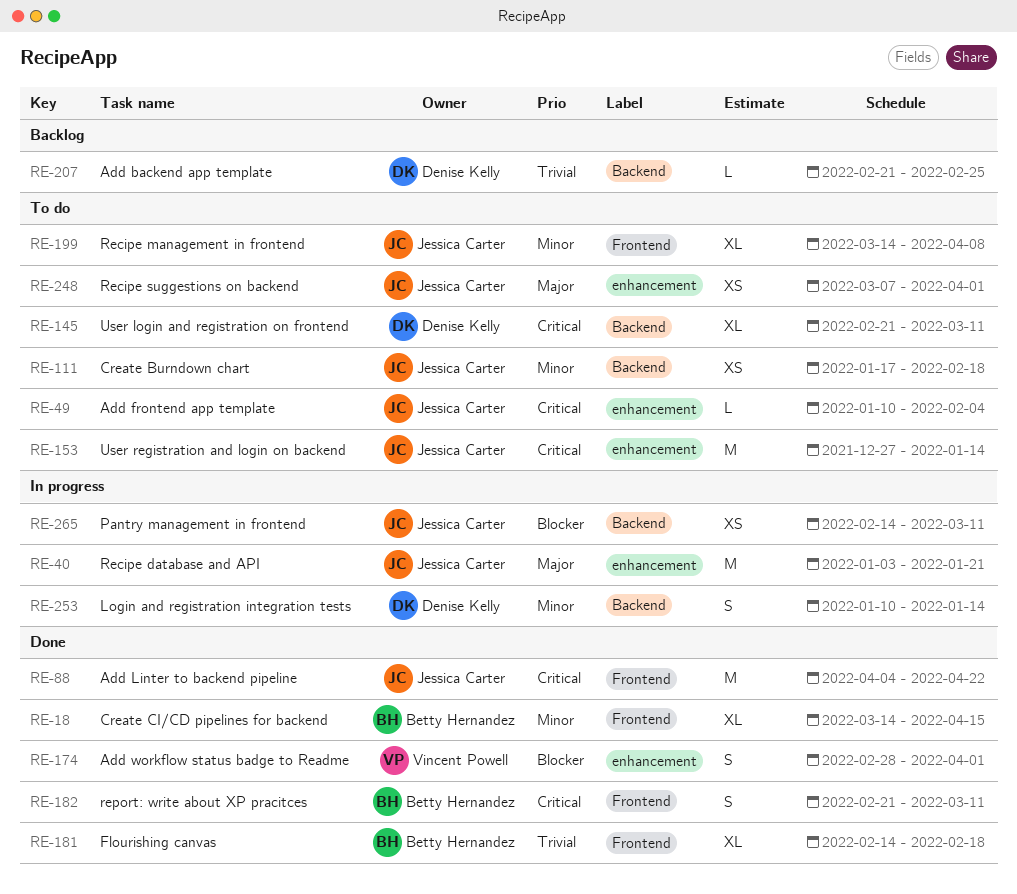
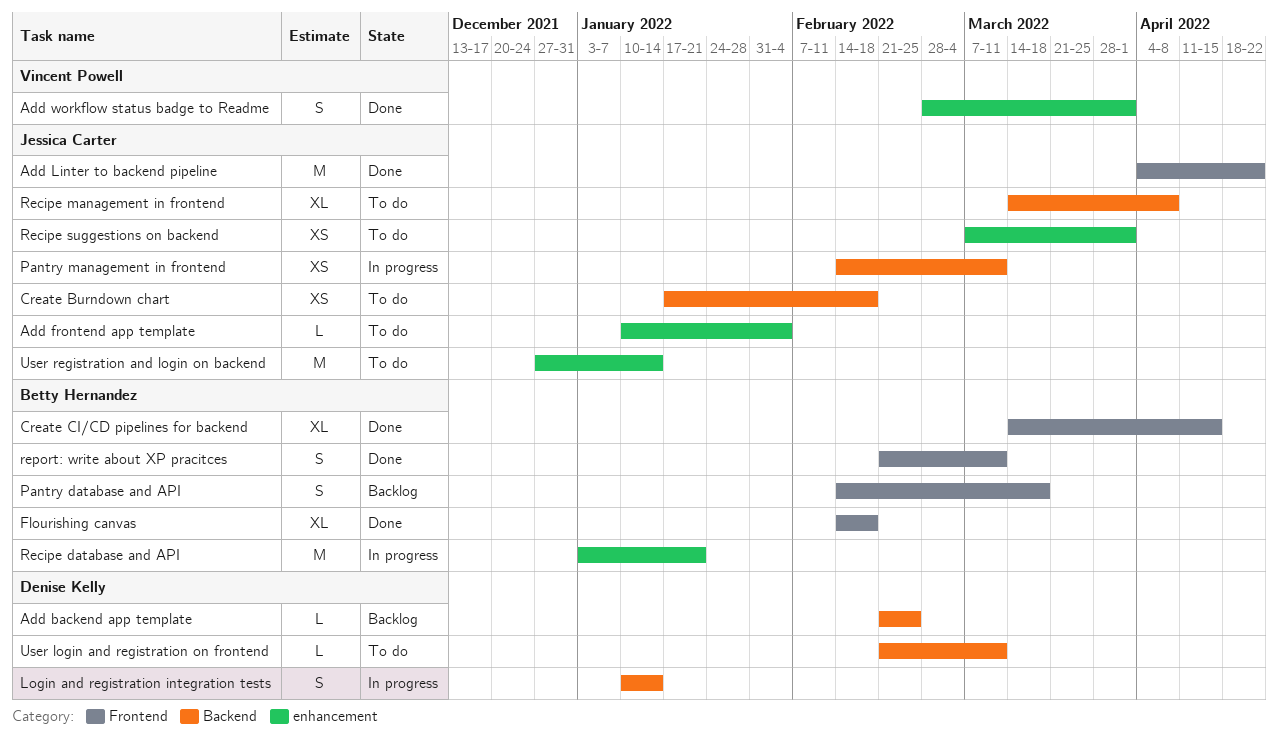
Pantry database and API: none -> present
Recipe database and API, owner: Jessica Carter -> Betty Hernandez
Recipe management in frontend, label: Frontend -> Backend
User login and registration on frontend, estimate: XL -> L

